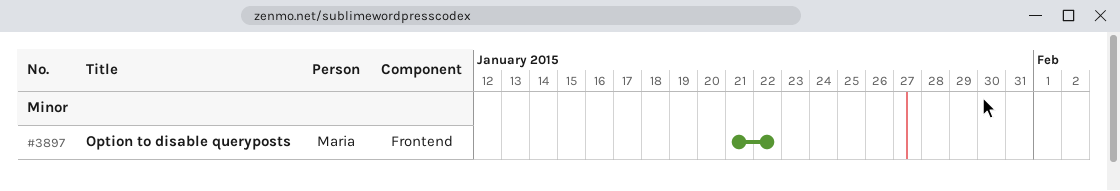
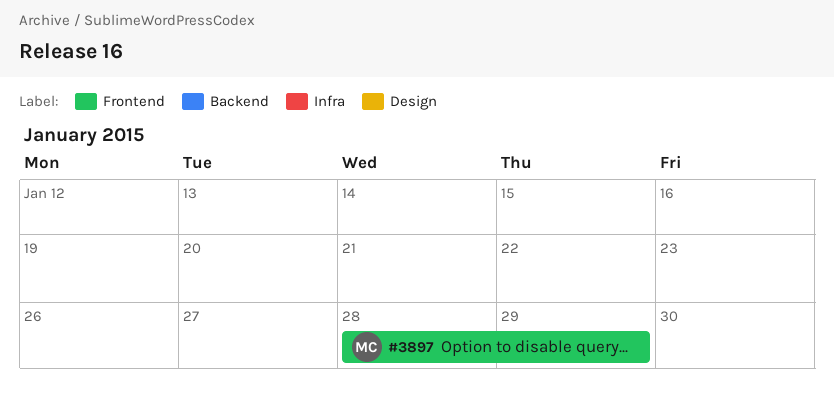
#3897, start: Jan 21 -> Jan 28
#3897, due: Jan 22 -> Jan 29

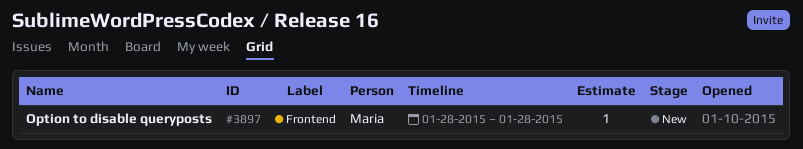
#3897, due: Jan 29 -> Jan 28

